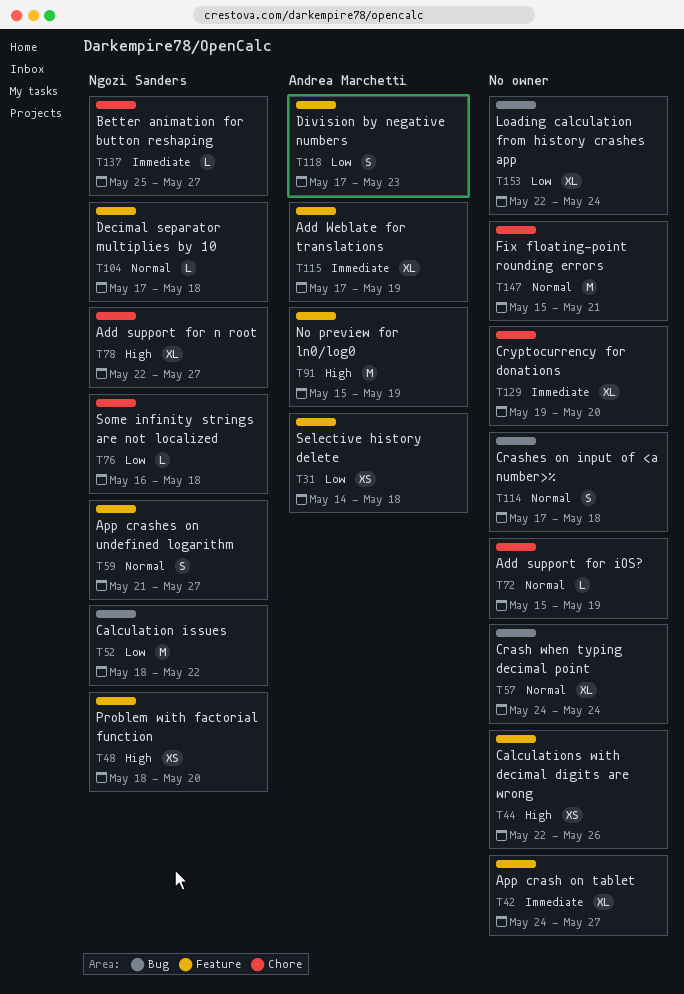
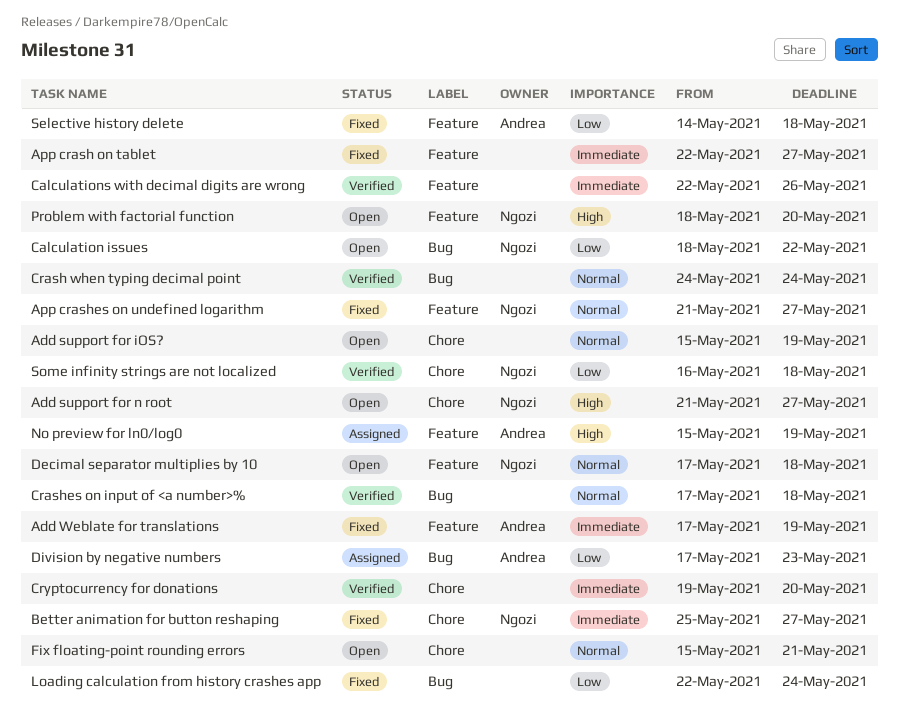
Add support for n root, start: May 22 -> May 21
App crash on tablet, start: May 24 -> May 22
Calculations with decimal digits are wrong, priority: High -> Immediate
Division by negative numbers, label: Feature -> Bug

